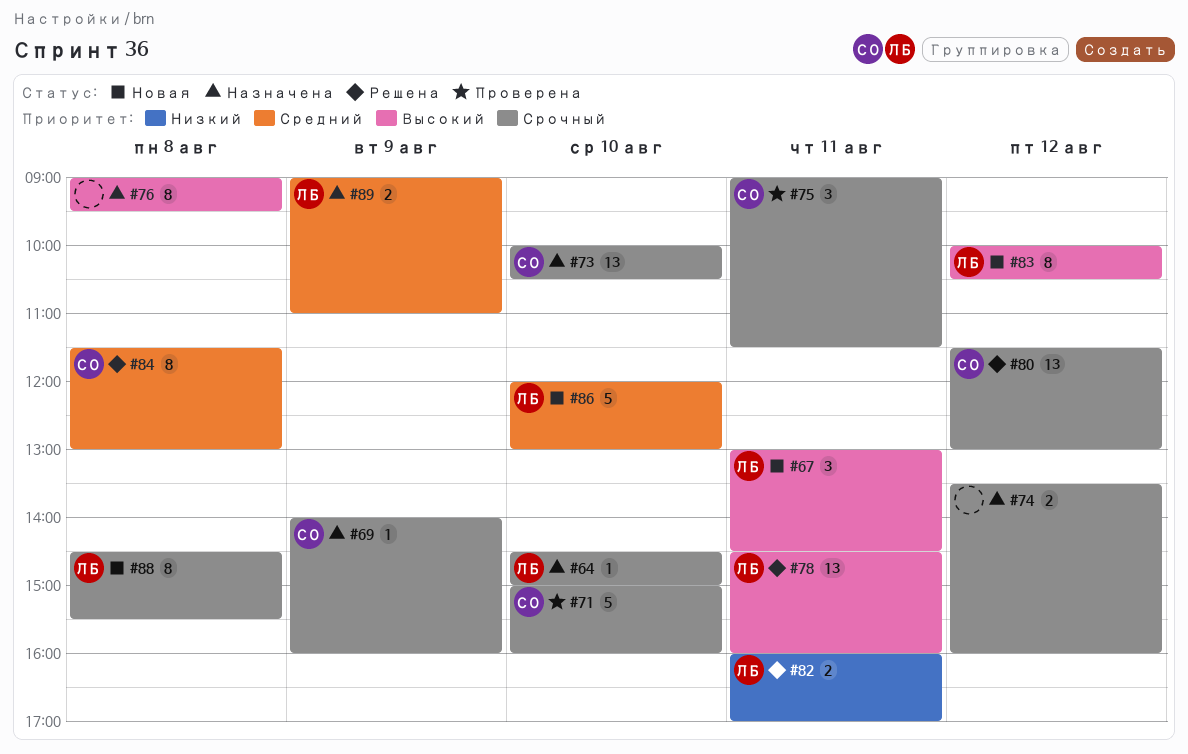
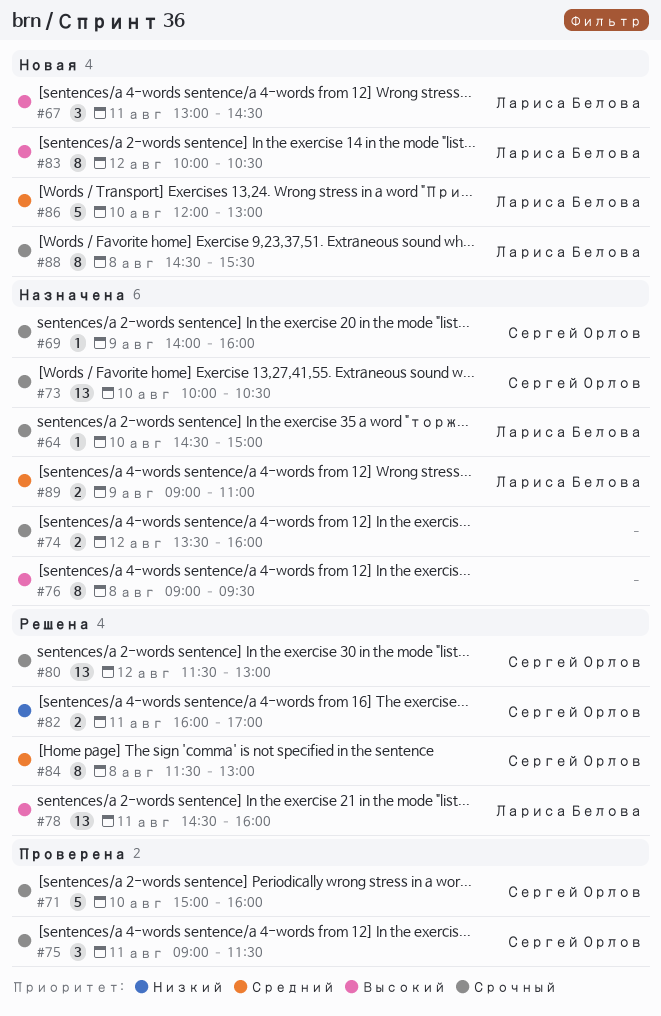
#82, owner: Лариса Белова -> Сергей Орлов

